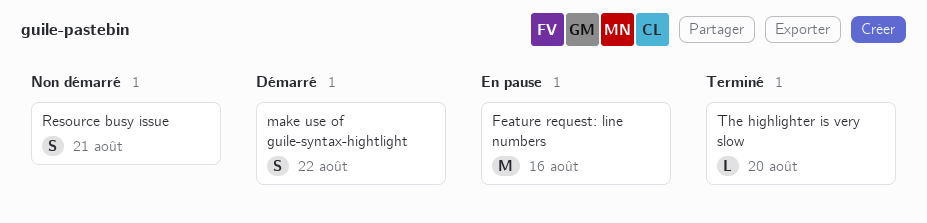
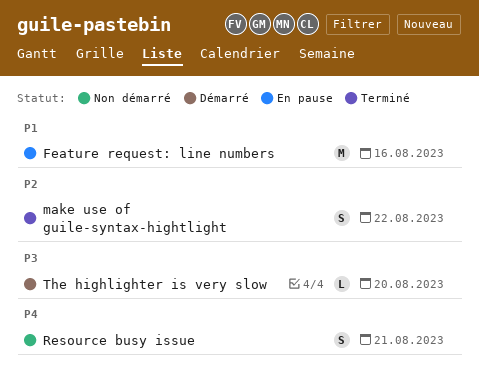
make use of guile-syntax-hightlight, status: Démarré -> Terminé
The highlighter is very slow, status: Terminé -> Démarré

